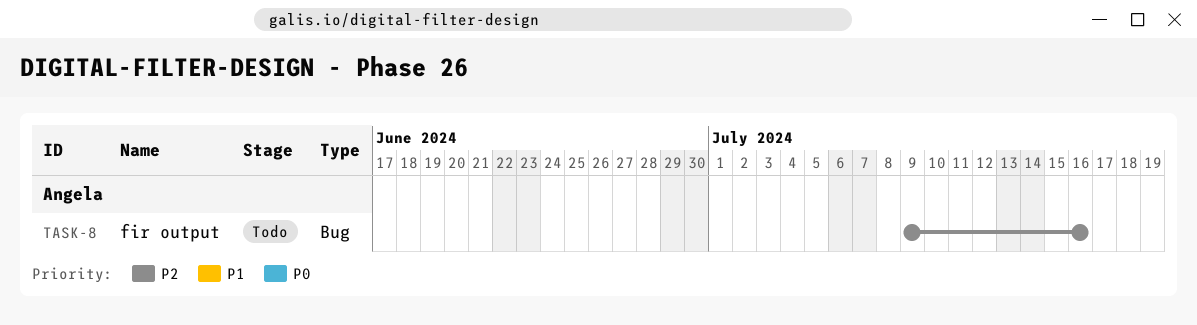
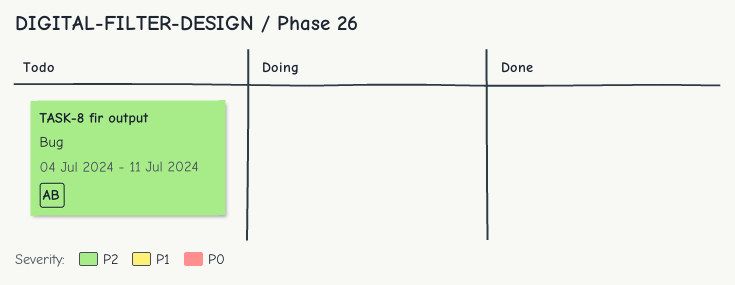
TASK-8, start: Jul 9 -> Jul 4
TASK-8, due: Jul 16 -> Jul 11

